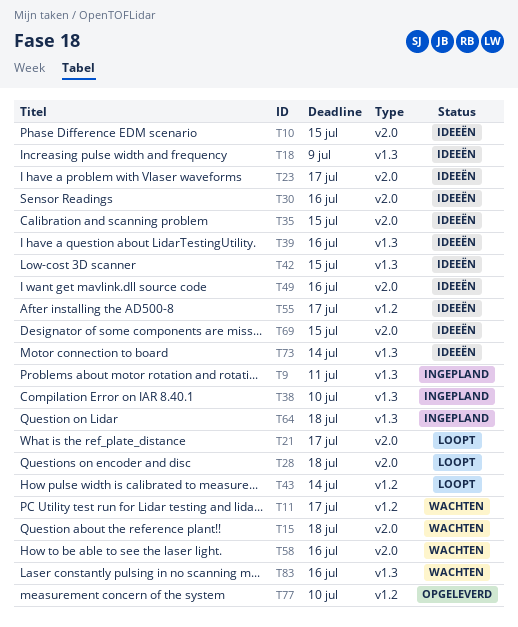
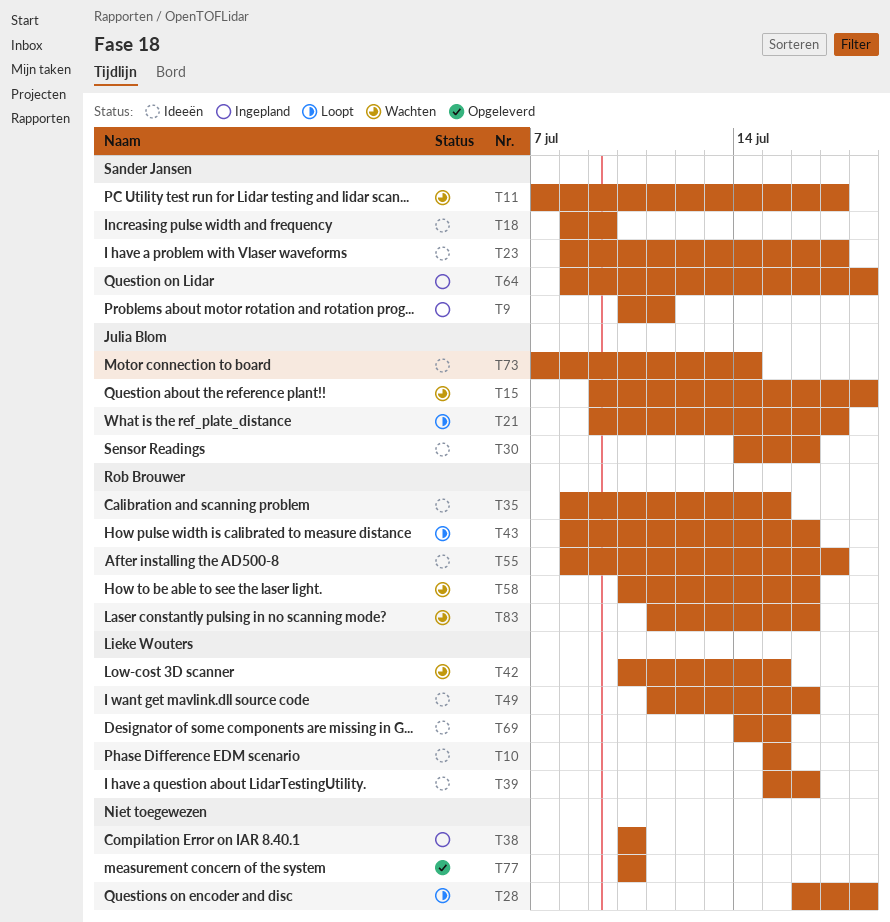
T42, status: Ideeën -> Wachten
T43, due: Jul 14 -> Jul 16

